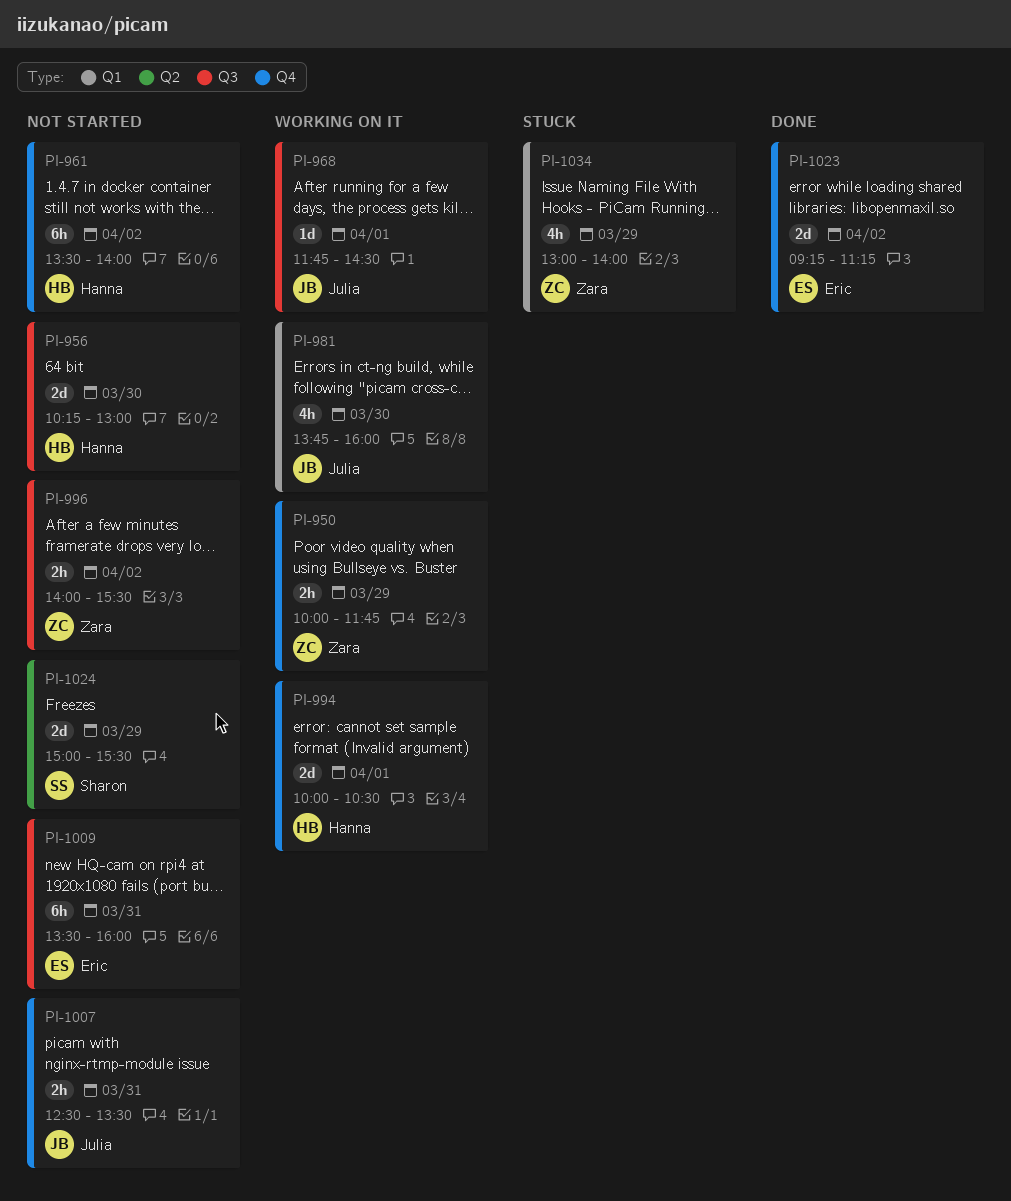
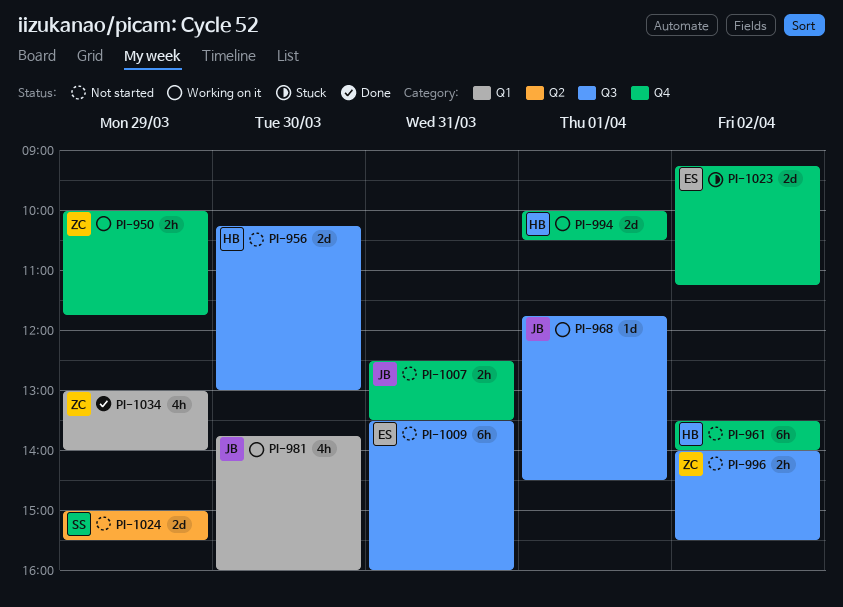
PI-1023, status: Done -> Stuck
PI-1034, status: Stuck -> Done

